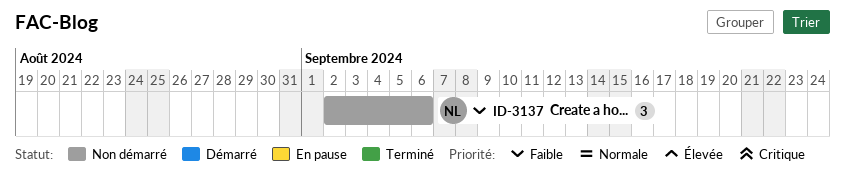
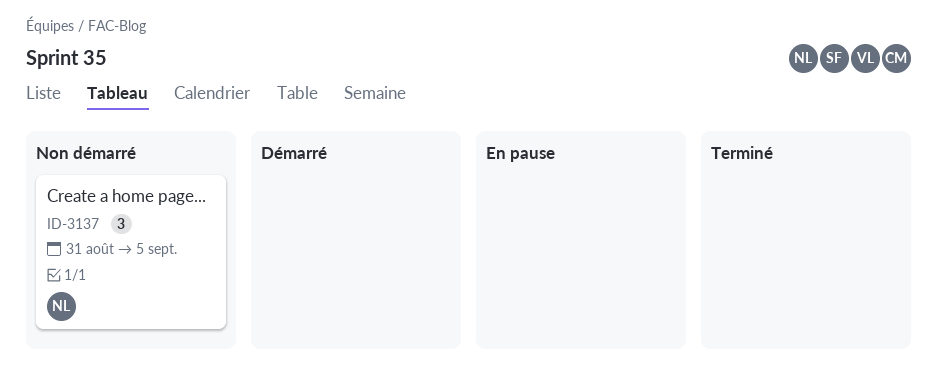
ID-3137, start: Sep 2 -> Aug 31
ID-3137, due: Sep 6 -> Sep 5

